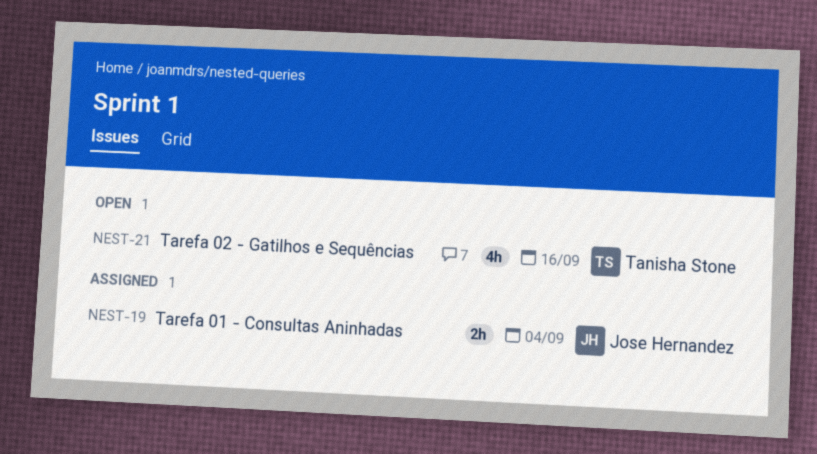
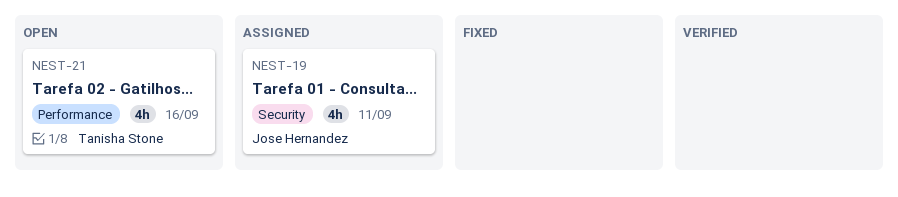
NEST-19, estimate: 2h -> 4h
NEST-19, due: Sep 4 -> Sep 11

